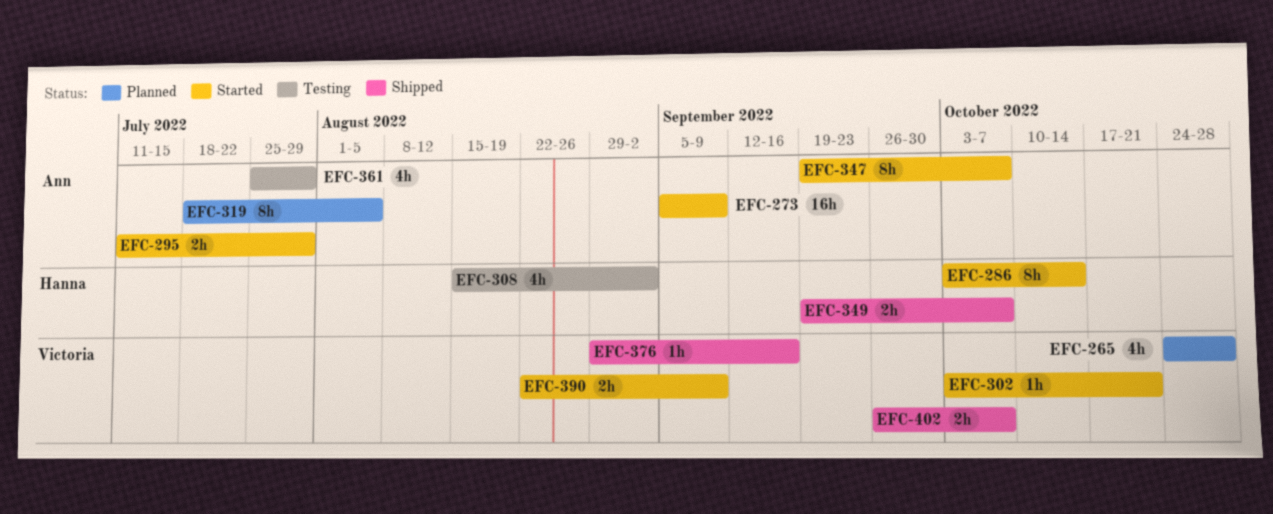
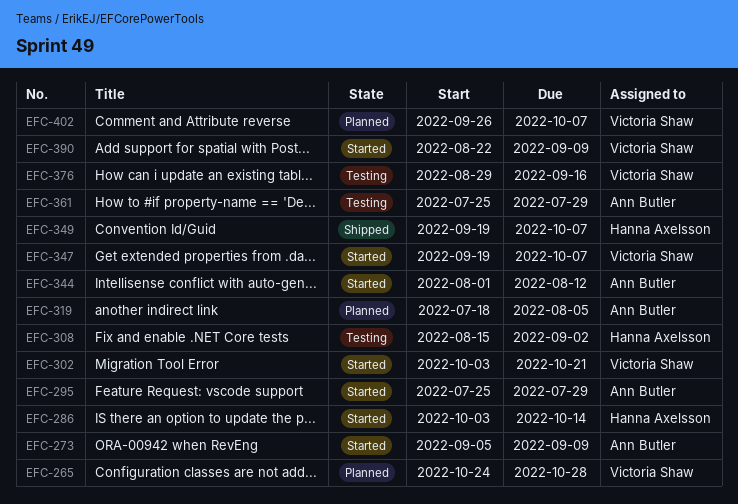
EFC-295, start: Jul 11 -> Jul 25
EFC-344: none -> present
EFC-347, owner: Ann Butler -> Victoria Shaw
EFC-376, status: Shipped -> Testing
EFC-402, status: Shipped -> Planned

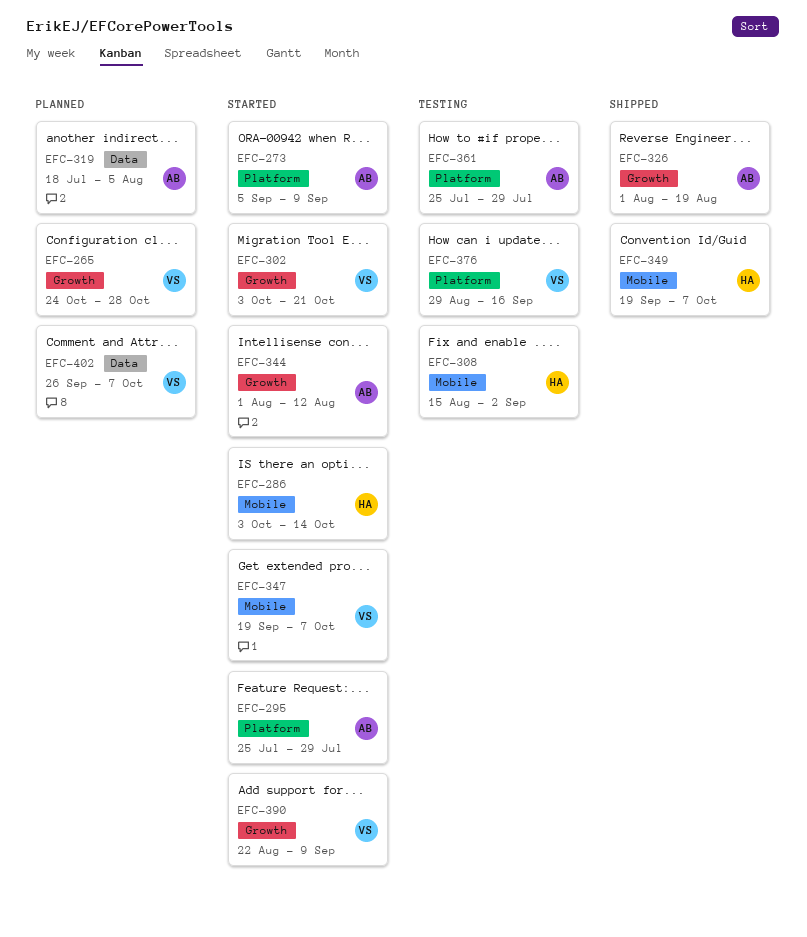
EFC-326: none -> present

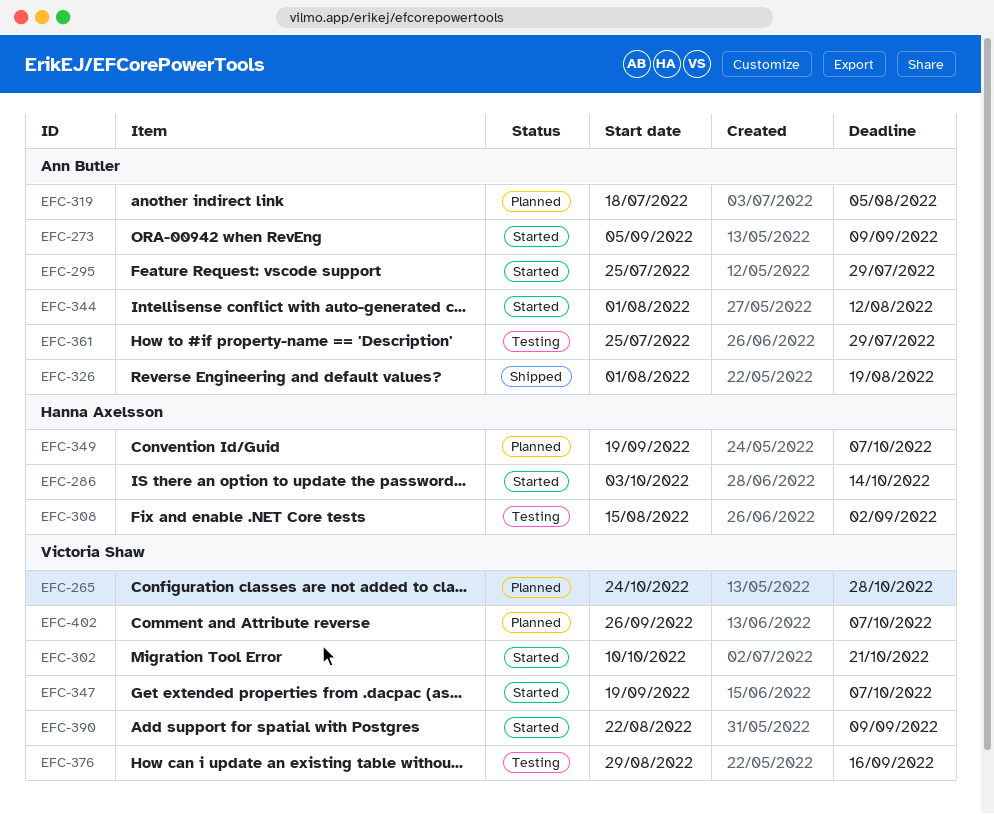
EFC-302, start: Oct 3 -> Oct 10
EFC-349, status: Shipped -> Planned

